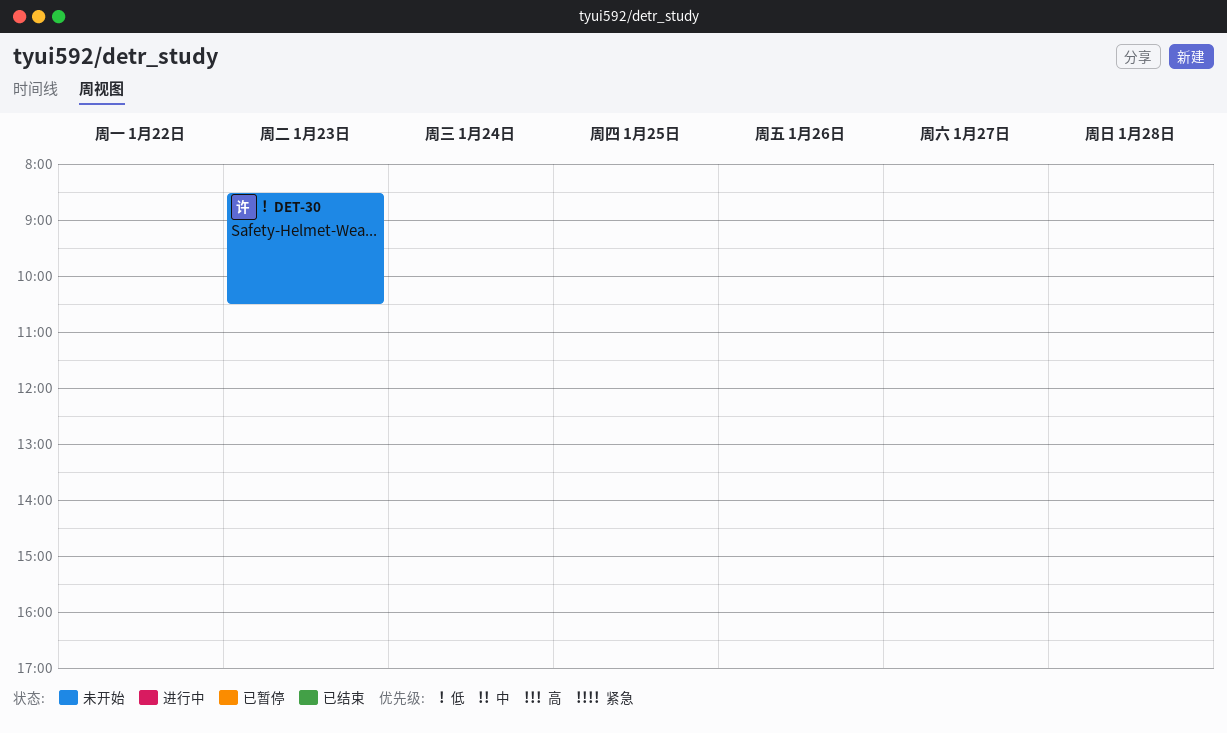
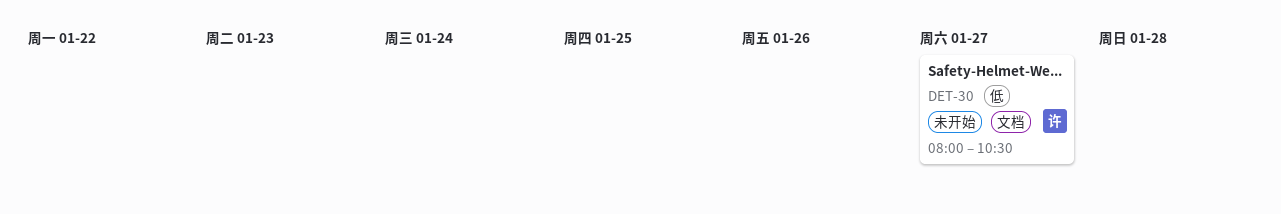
DET-30, day: Jan 23 -> Jan 27
DET-30, begins: 08:30 -> 08:00

